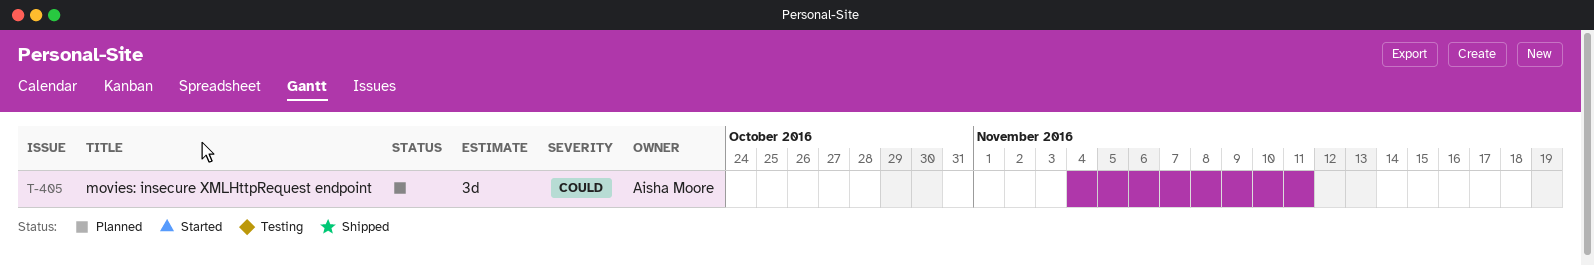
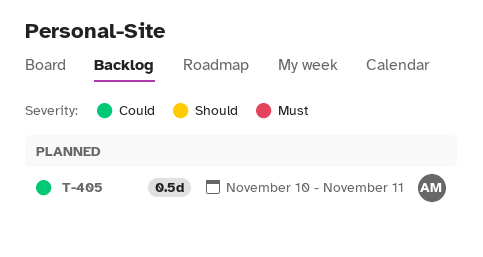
T-405, estimate: 3d -> 0.5d
T-405, start: Nov 4 -> Nov 10

